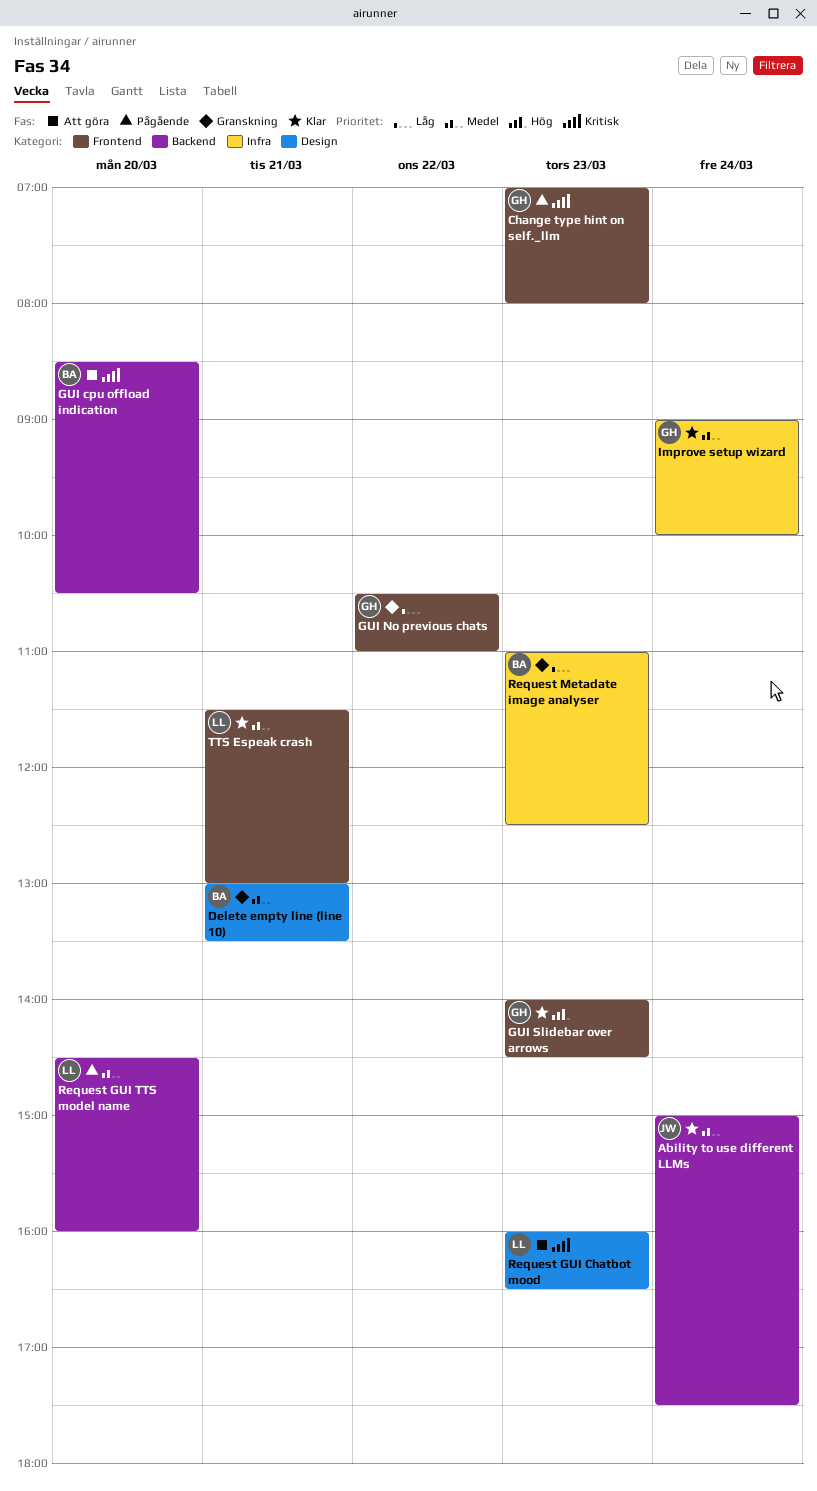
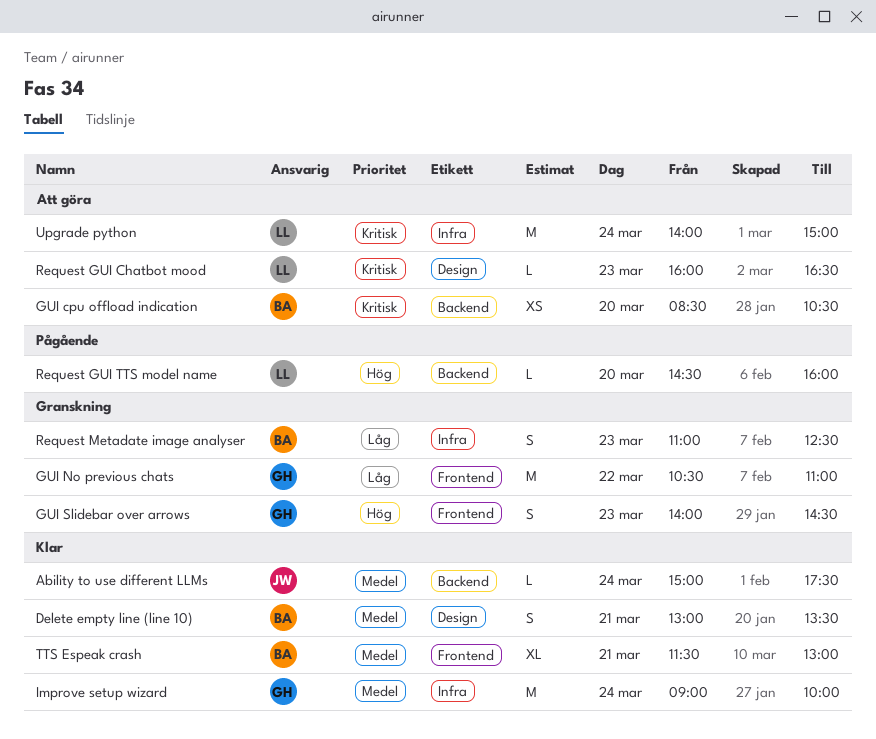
Change type hint on self._llm: present -> none
Delete empty line (line 10), status: Granskning -> Klar
GUI Slidebar over arrows, status: Klar -> Granskning
Request GUI TTS model name, priority: Medel -> Hög
TTS Espeak crash, owner: LL -> BA
Upgrade python: none -> present

